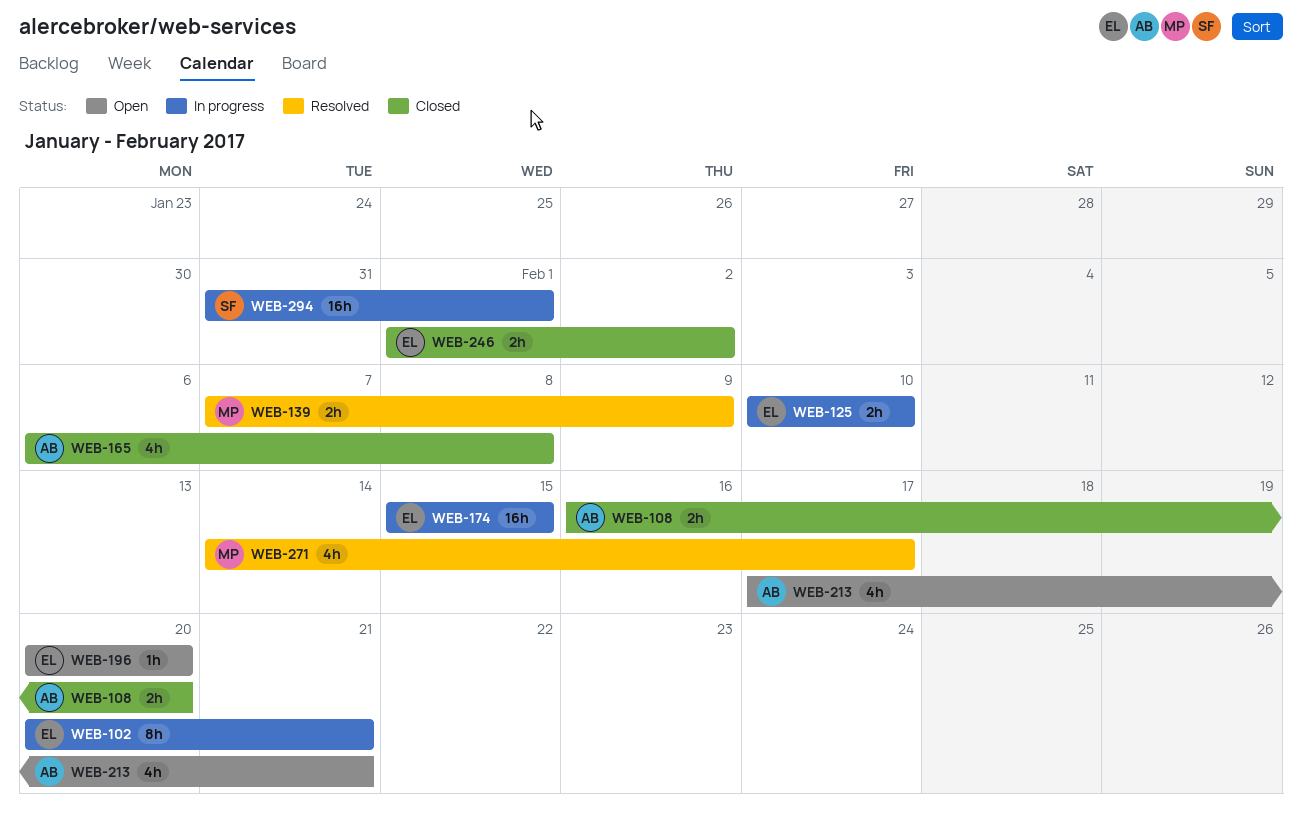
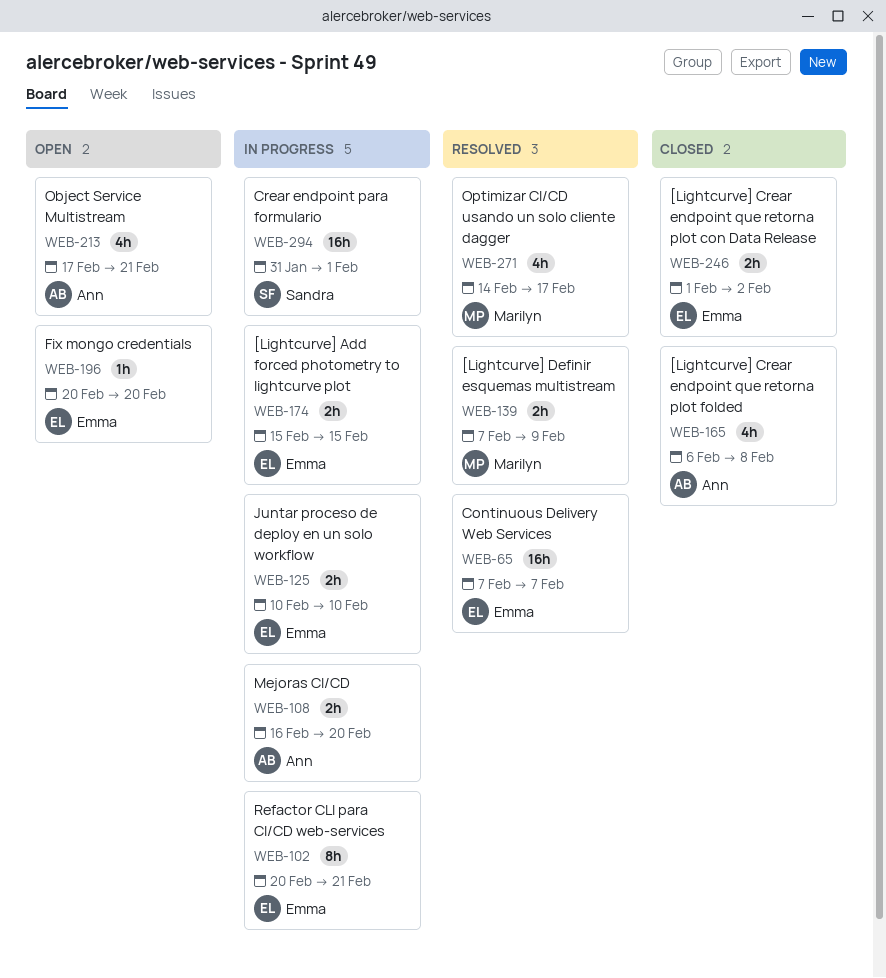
WEB-65: none -> present
WEB-108, status: Closed -> In progress
WEB-174, estimate: 16h -> 2h

